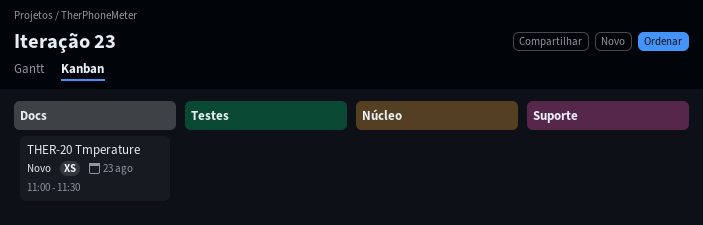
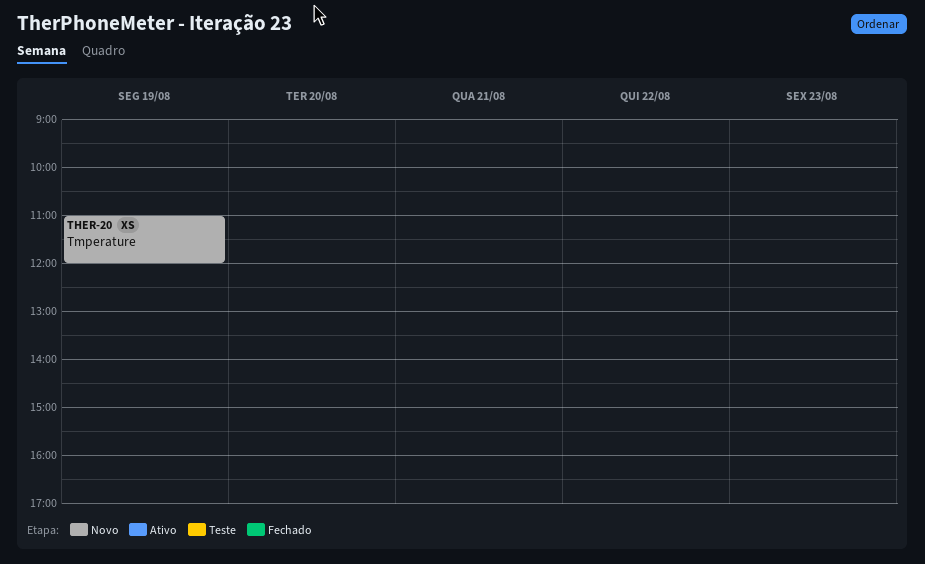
THER-20, day: Aug 23 -> Aug 19
THER-20, ends: 11:30 -> 12:00

